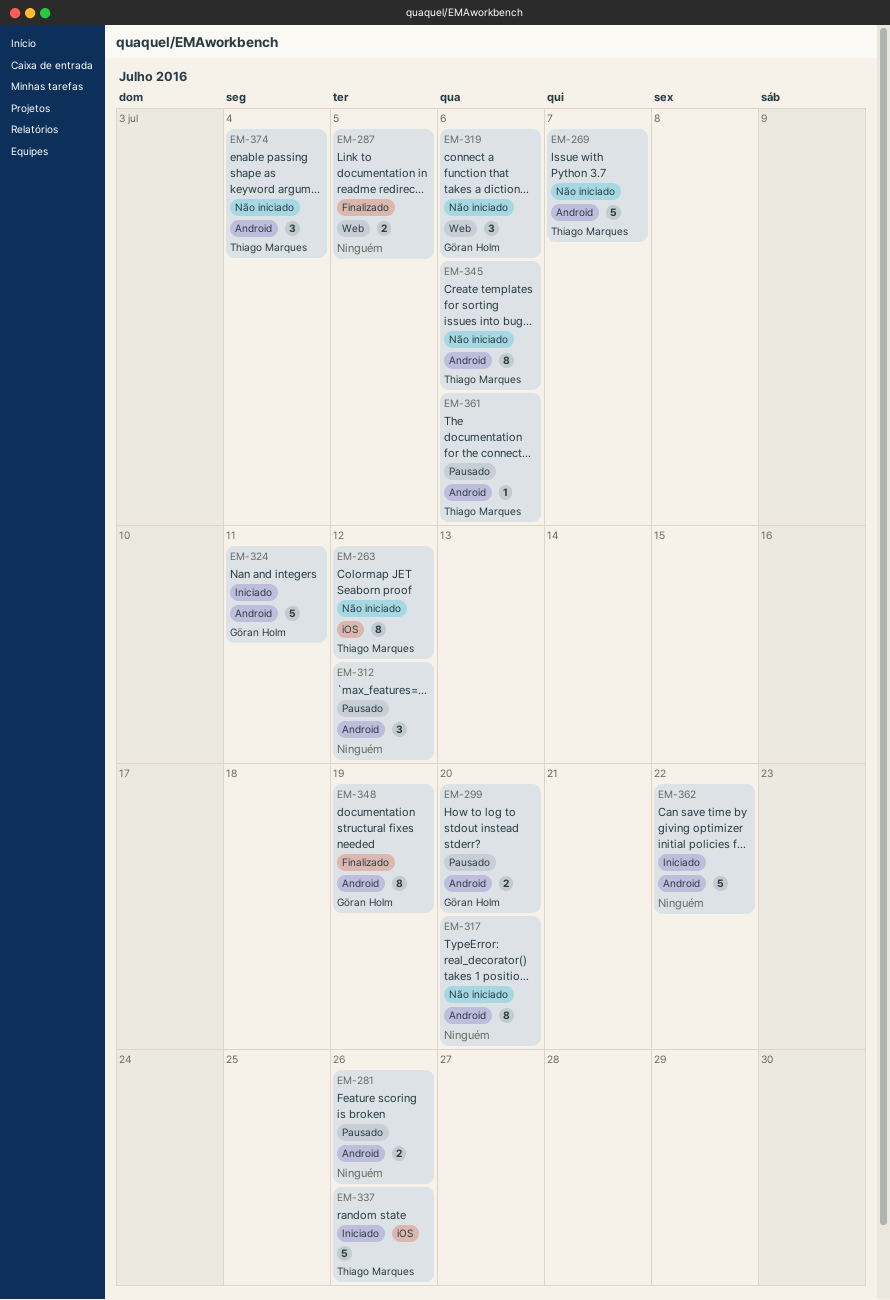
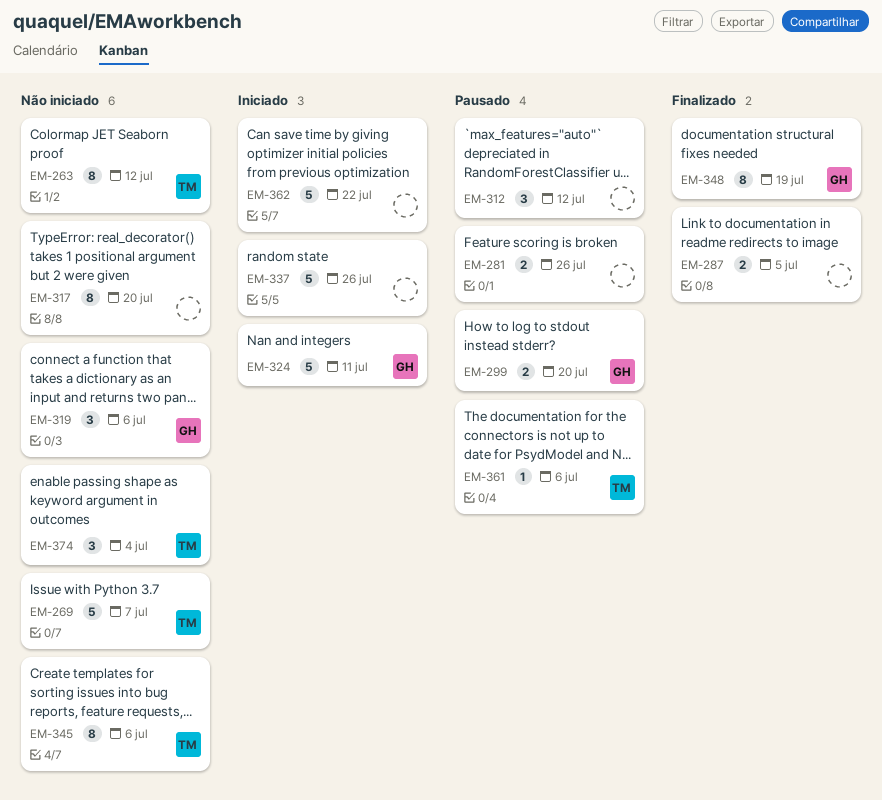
EM-337, owner: Thiago Marques -> none

